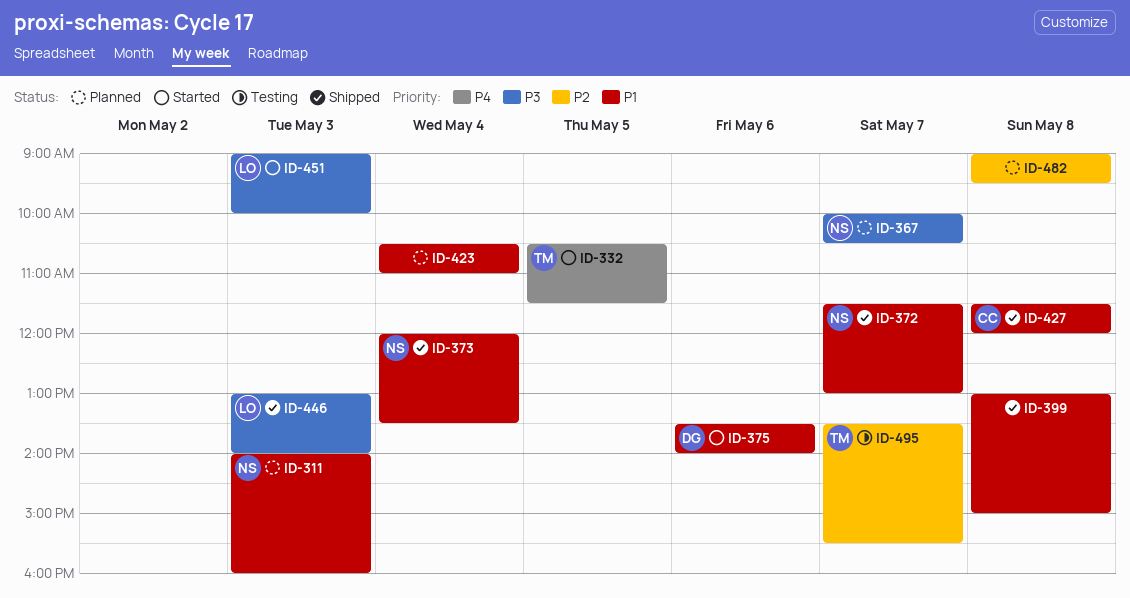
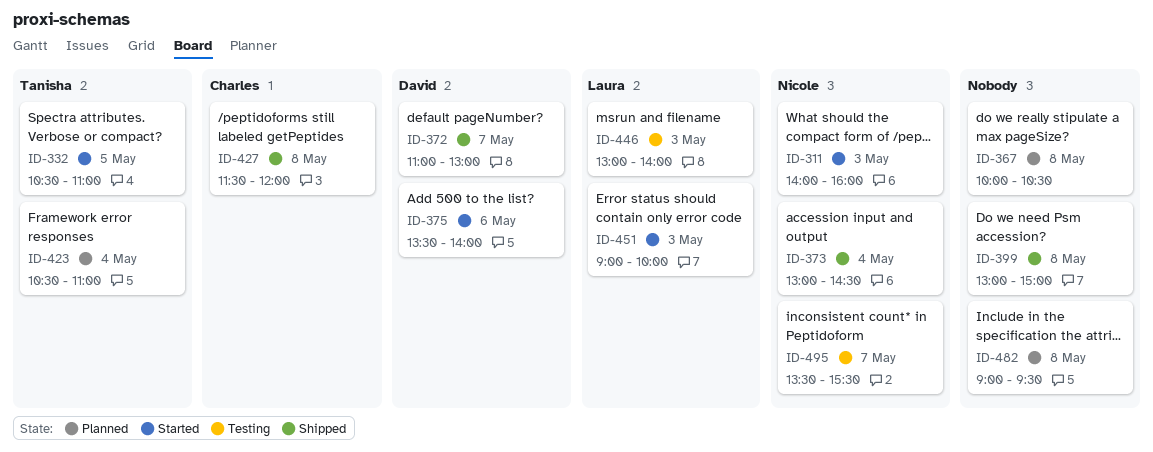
ID-311, status: Planned -> Started
ID-332, ends: 11:30 -> 11:00
ID-367, owner: Nicole -> none
ID-367, day: May 7 -> May 8
ID-372, owner: Nicole -> David
ID-372, begins: 11:30 -> 11:00
ID-373, begins: 12:00 -> 13:00
ID-373, ends: 13:30 -> 14:30
ID-423, owner: none -> Tanisha
ID-446, status: Shipped -> Testing
ID-495, owner: Tanisha -> Nicole

